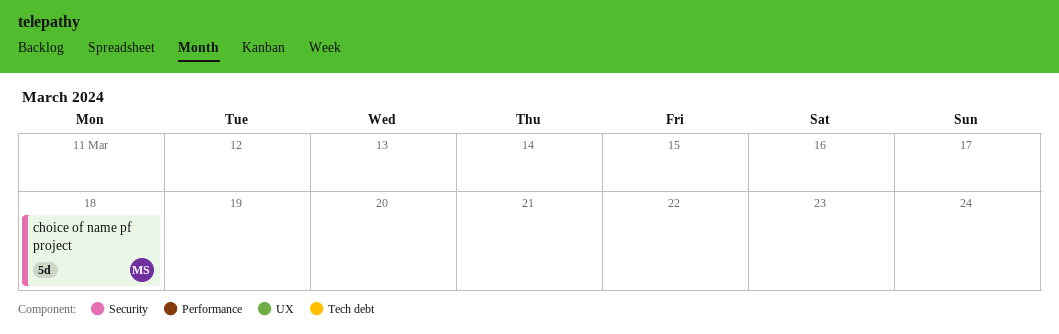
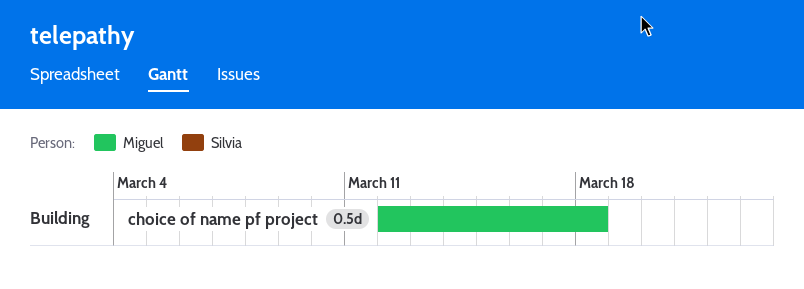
choice of name pf project, estimate: 5d -> 0.5d

